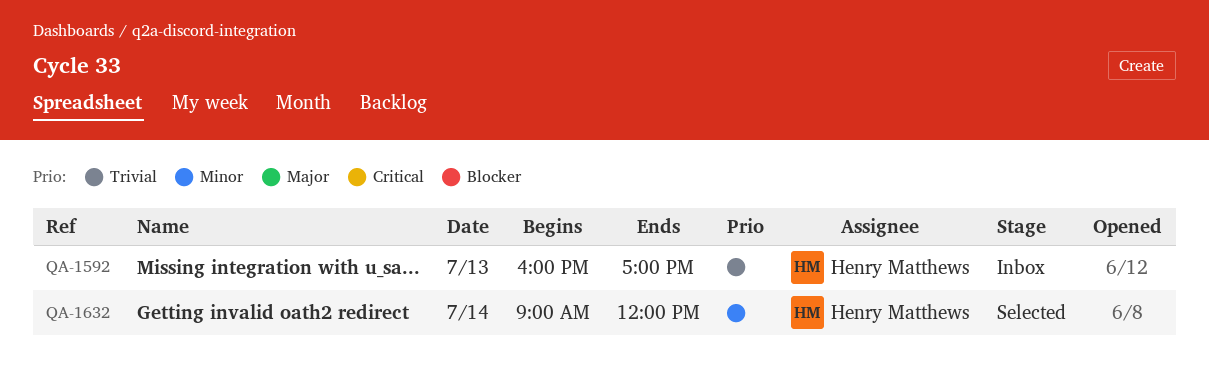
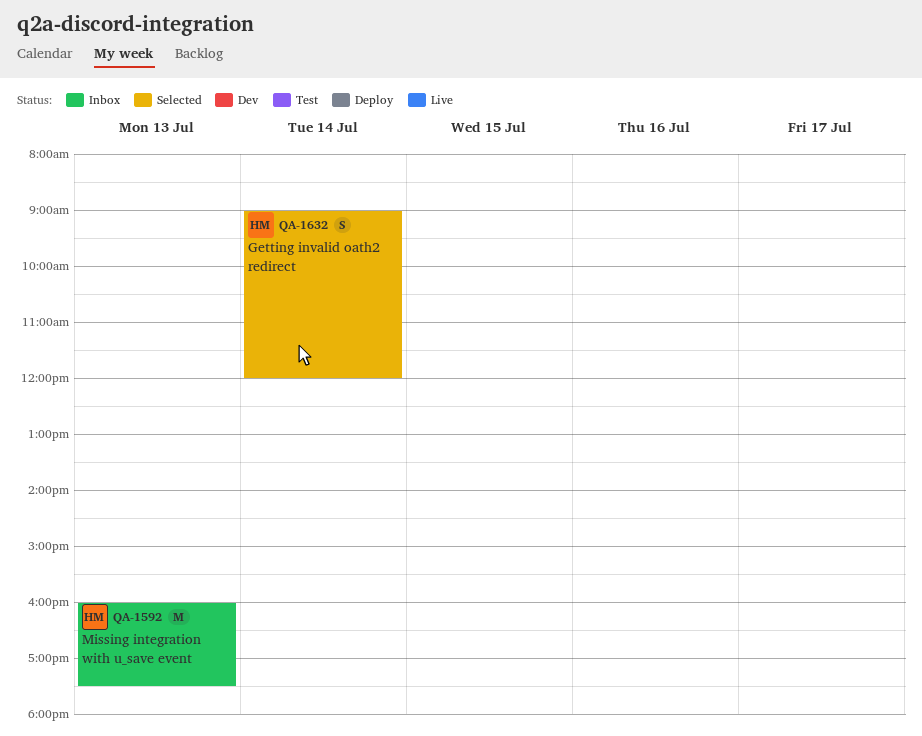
QA-1592, ends: 17:00 -> 17:30

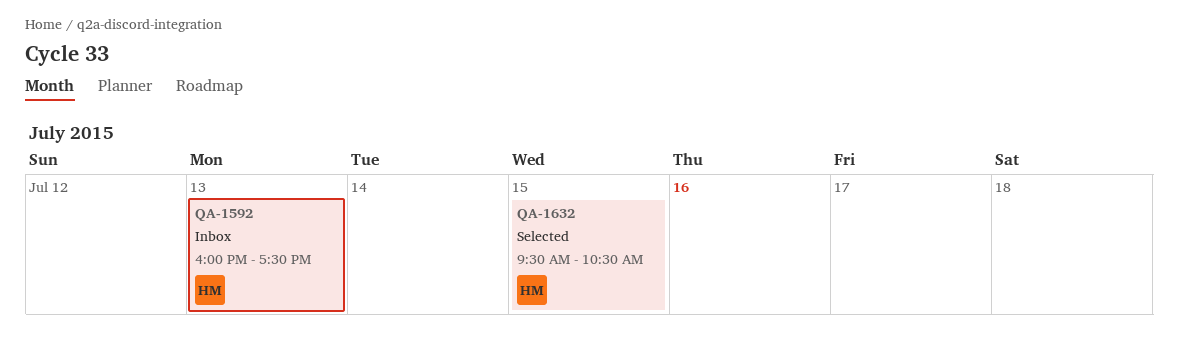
QA-1632, day: Jul 14 -> Jul 15
QA-1632, begins: 09:00 -> 09:30
QA-1632, ends: 12:00 -> 10:30

